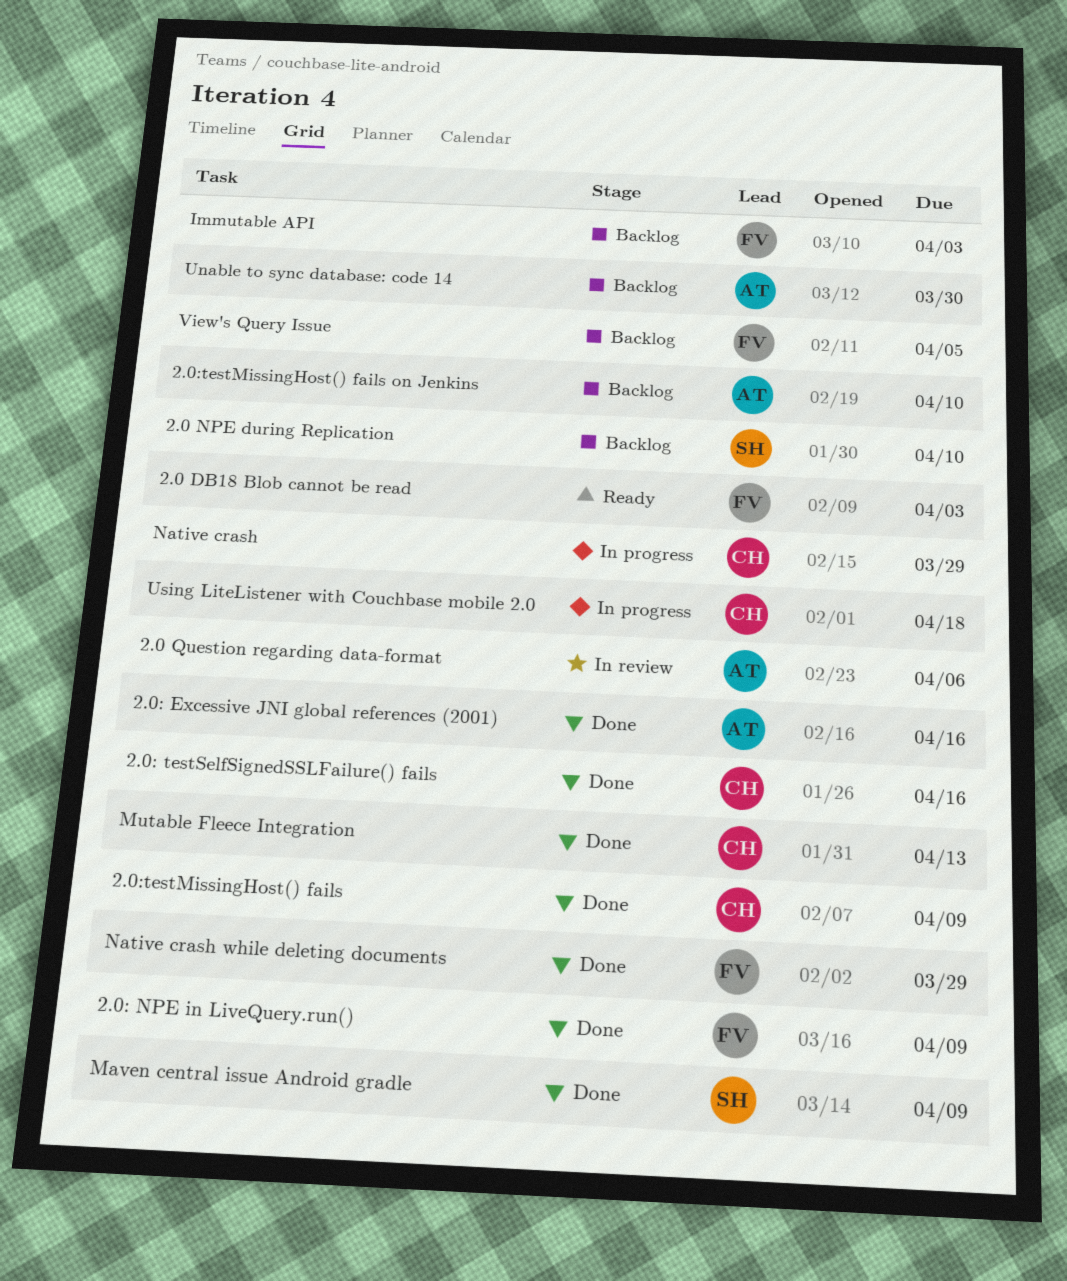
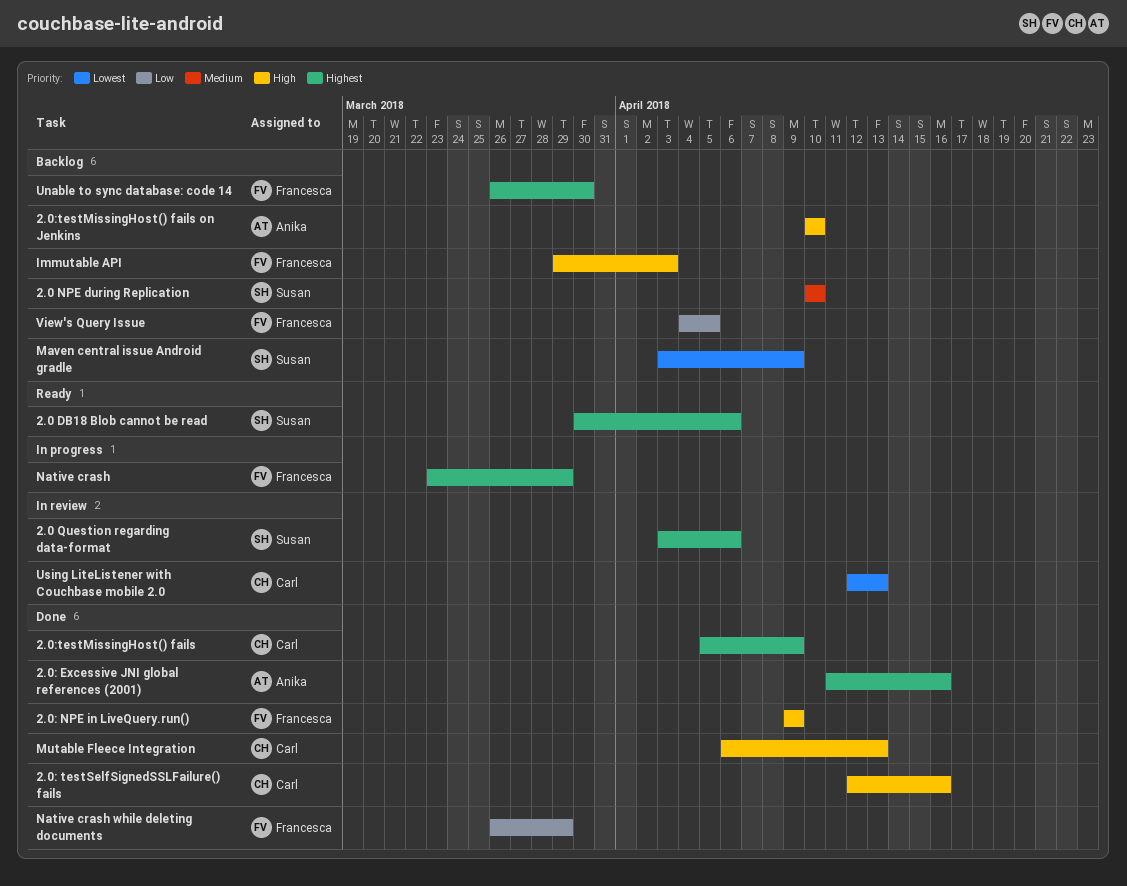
2.0 DB18 Blob cannot be read, owner: Francesca -> Susan
2.0 DB18 Blob cannot be read, due: Apr 3 -> Apr 6
2.0 Question regarding data-format, owner: Anika -> Susan
Maven central issue Android gradle, status: Done -> Backlog
Native crash, owner: Carl -> Francesca
Unable to sync database: code 14, owner: Anika -> Francesca
Using LiteListener with Couchbase mobile 2.0, status: In progress -> In review
Using LiteListener with Couchbase mobile 2.0, due: Apr 18 -> Apr 13

